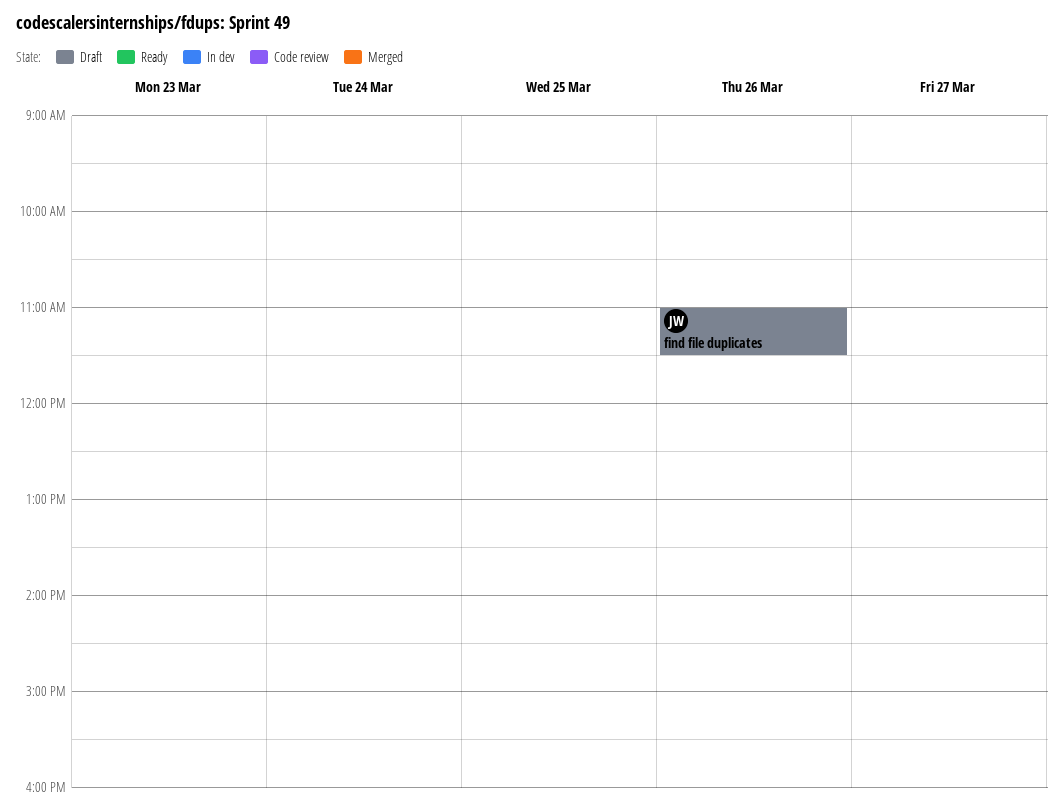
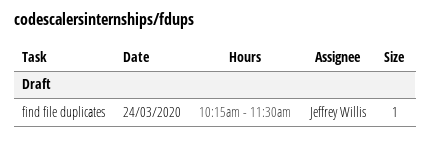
find file duplicates, day: Mar 26 -> Mar 24
find file duplicates, begins: 11:00 -> 10:15

